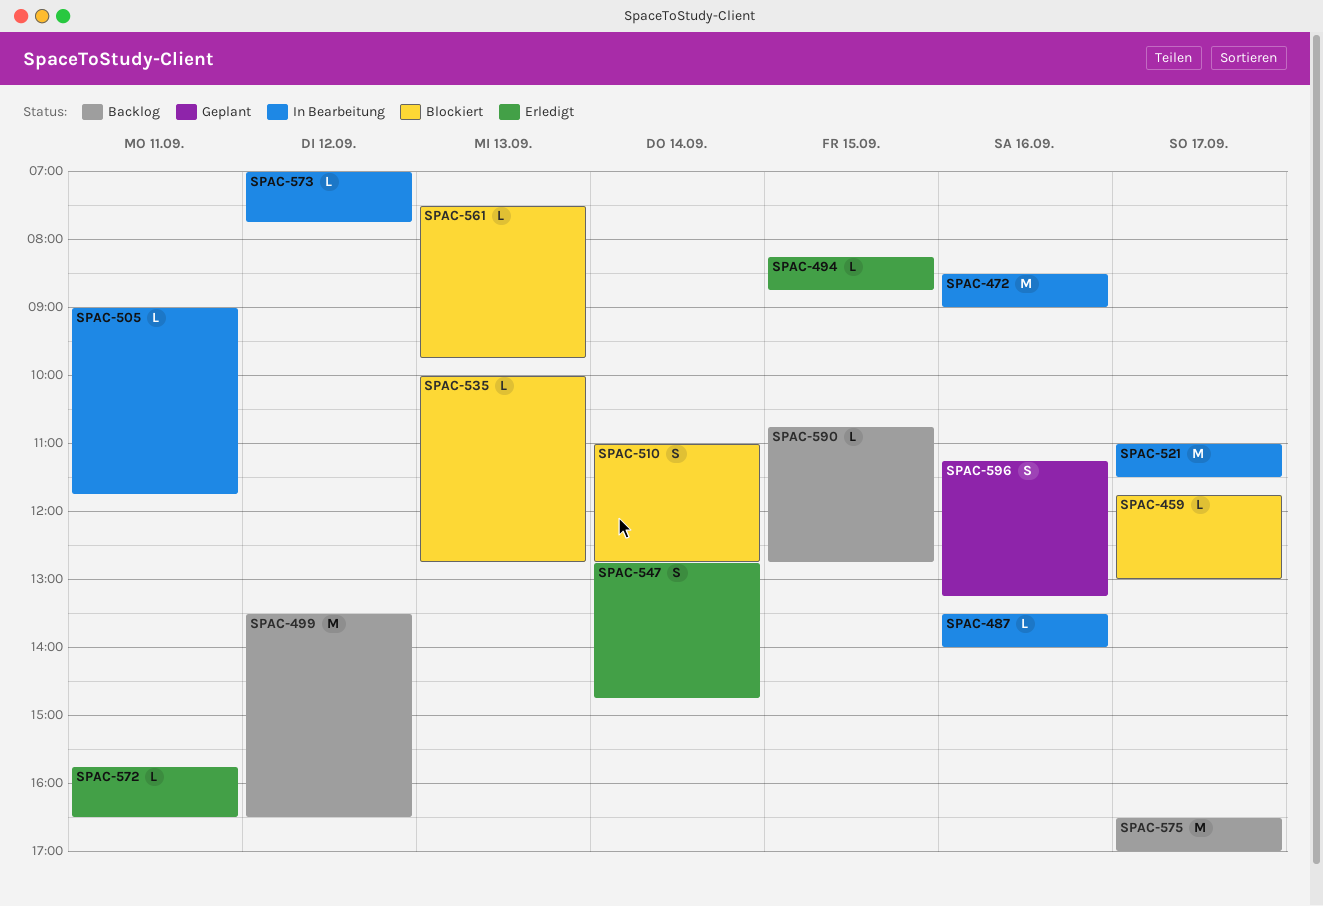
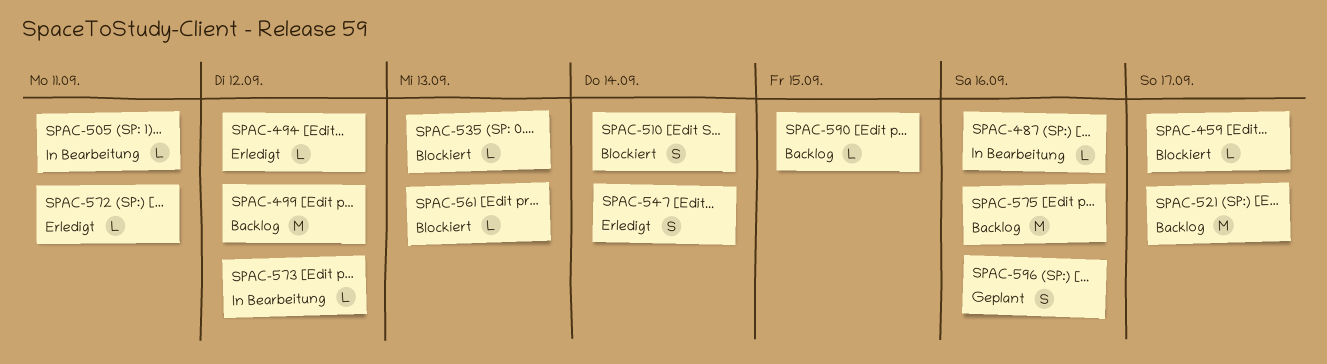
SPAC-472: present -> none
SPAC-494, day: Sep 15 -> Sep 12
SPAC-521, status: In Bearbeitung -> Backlog
SPAC-575, day: Sep 17 -> Sep 16

